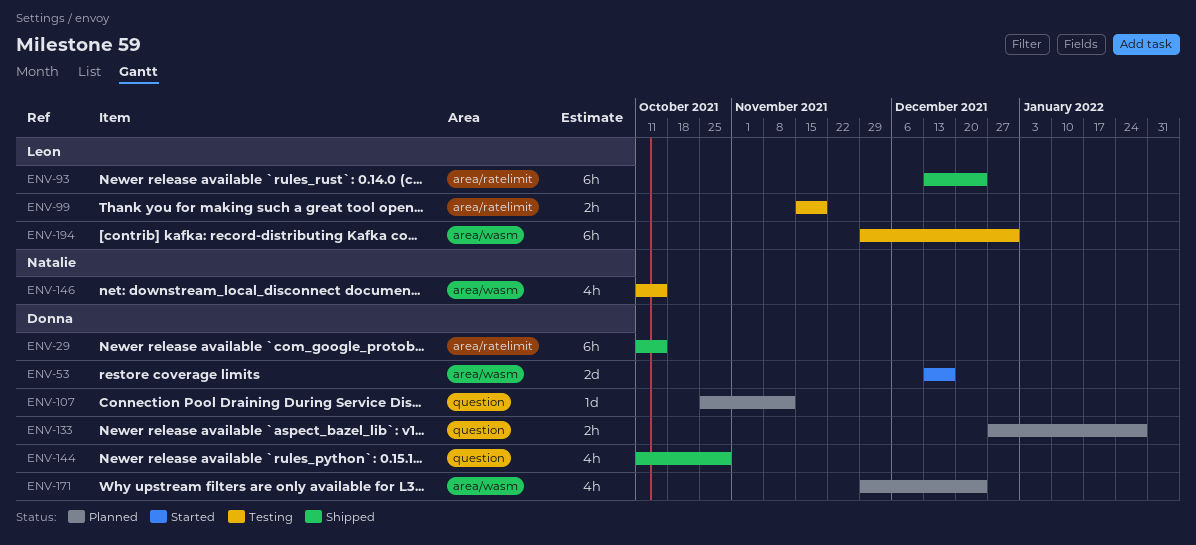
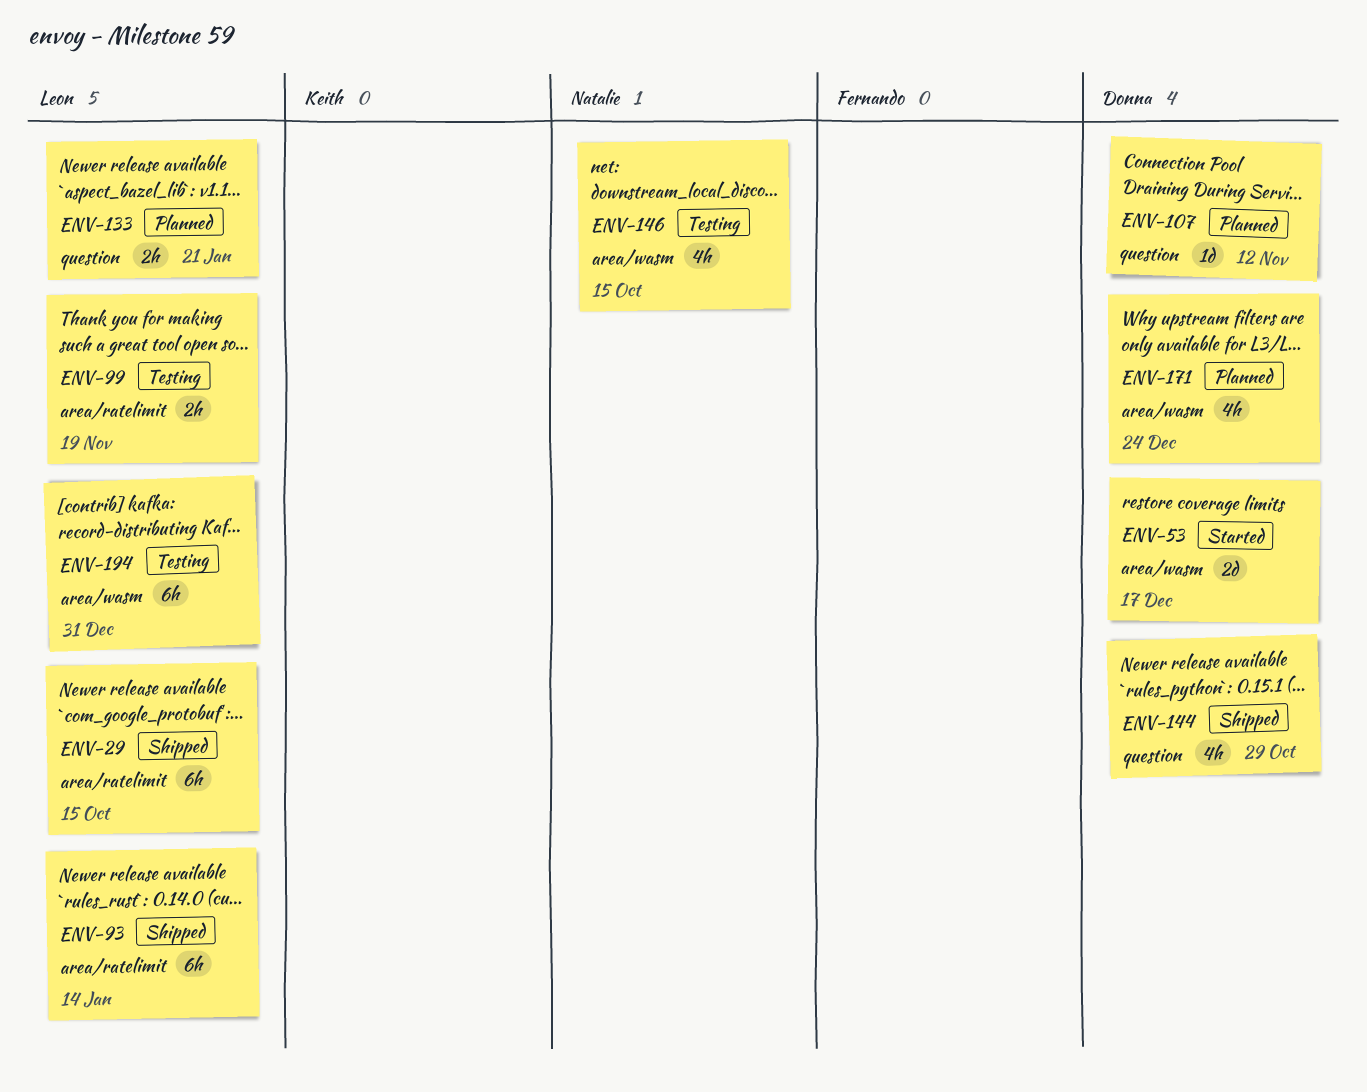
ENV-29, owner: Donna -> Leon
ENV-93, due: Dec 24 -> Jan 14
ENV-133, owner: Donna -> Leon
ENV-133, due: Jan 28 -> Jan 21

